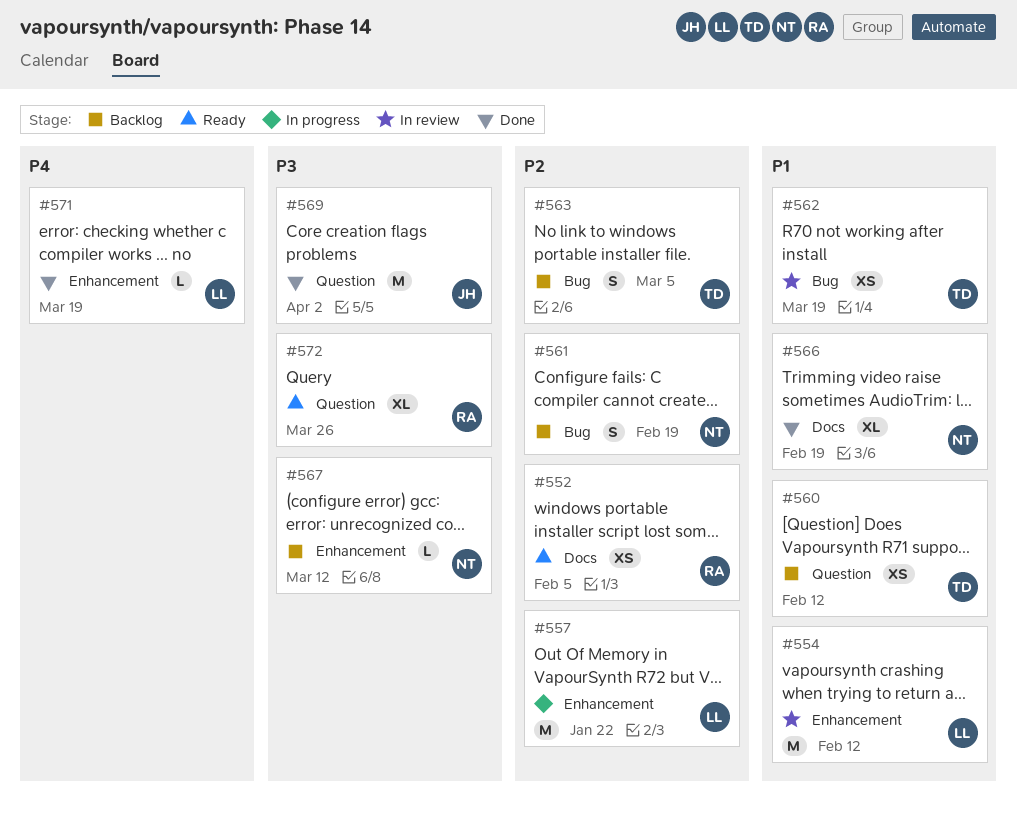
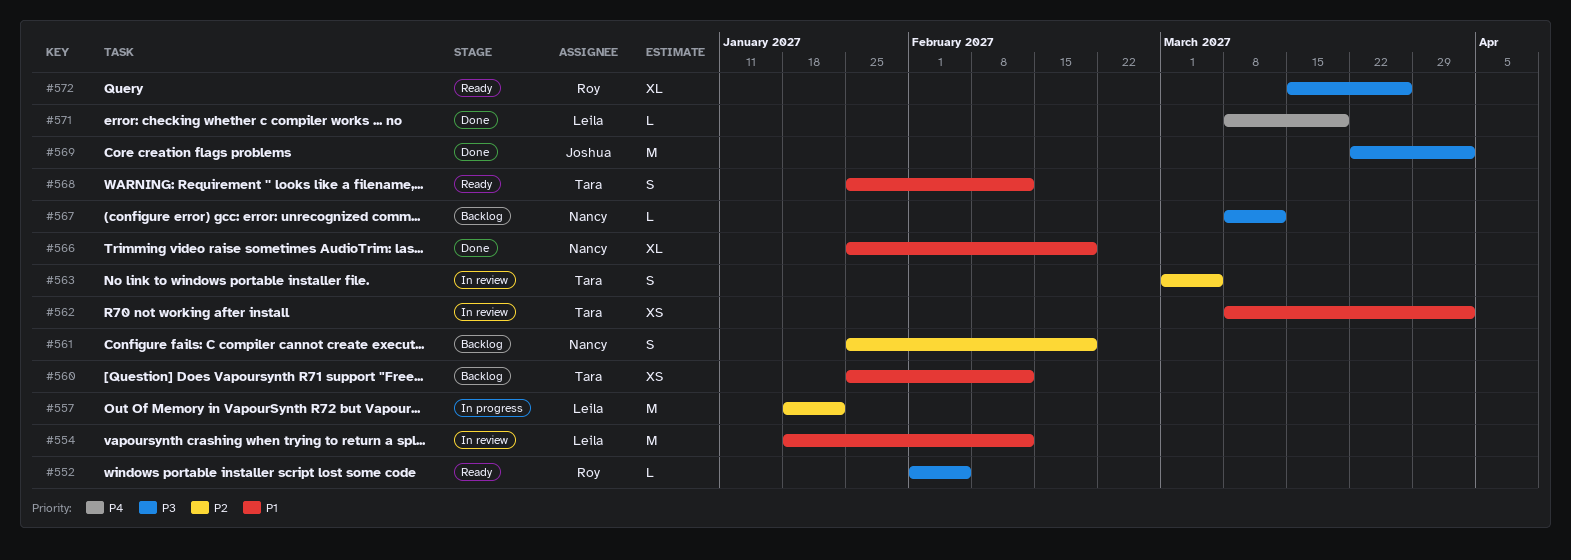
#552, priority: P2 -> P3
#552, estimate: XS -> L
#562, due: Mar 19 -> Apr 2
#563, status: Backlog -> In review
#568: none -> present

